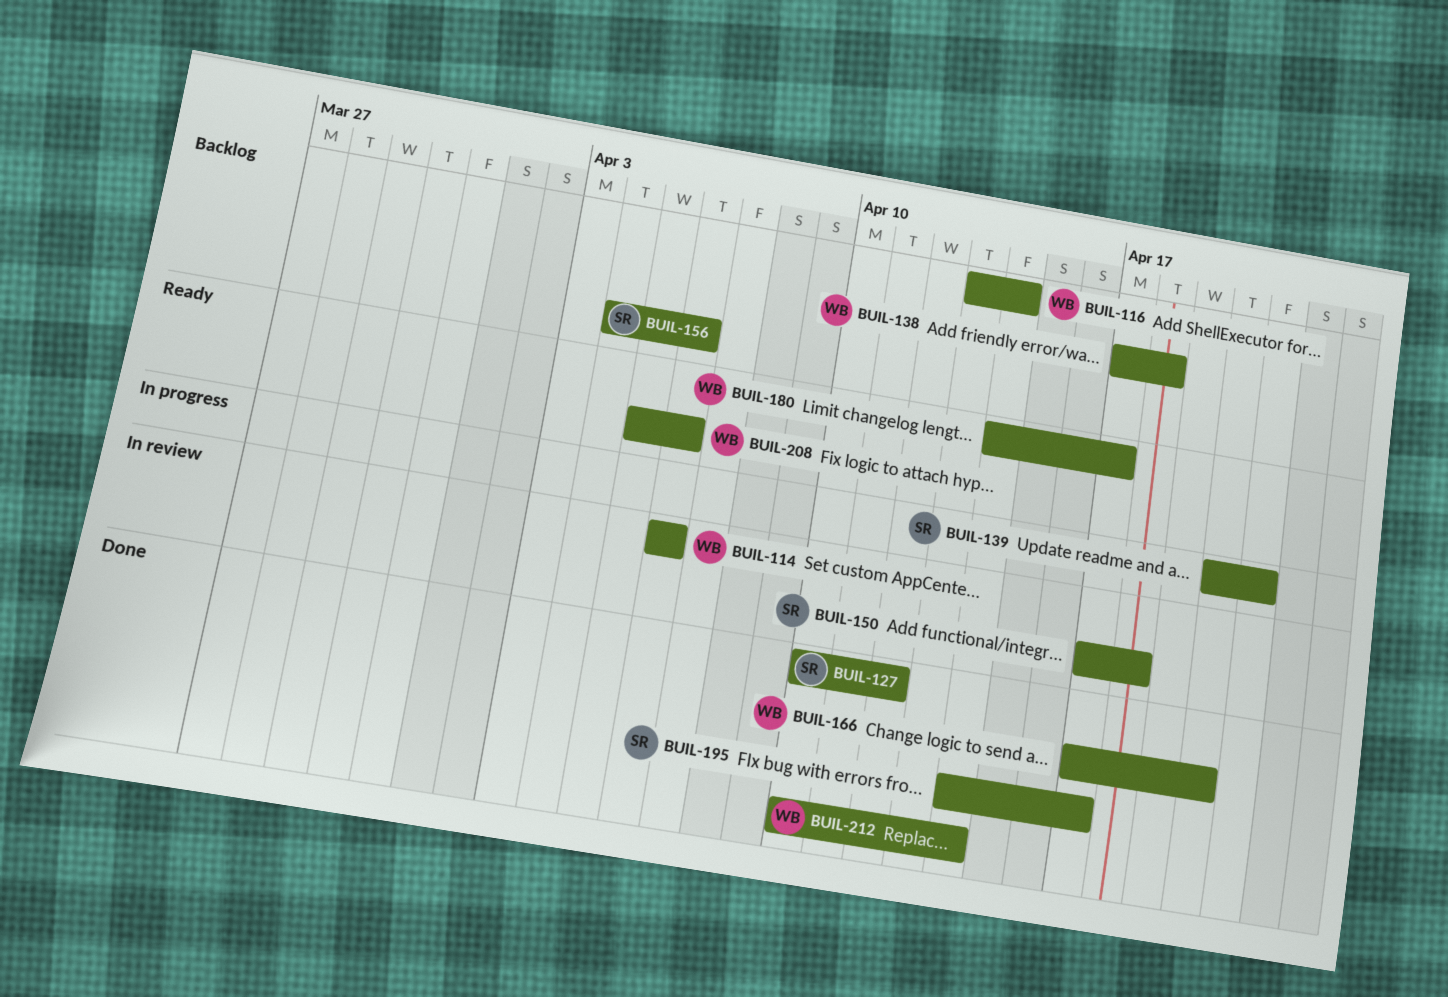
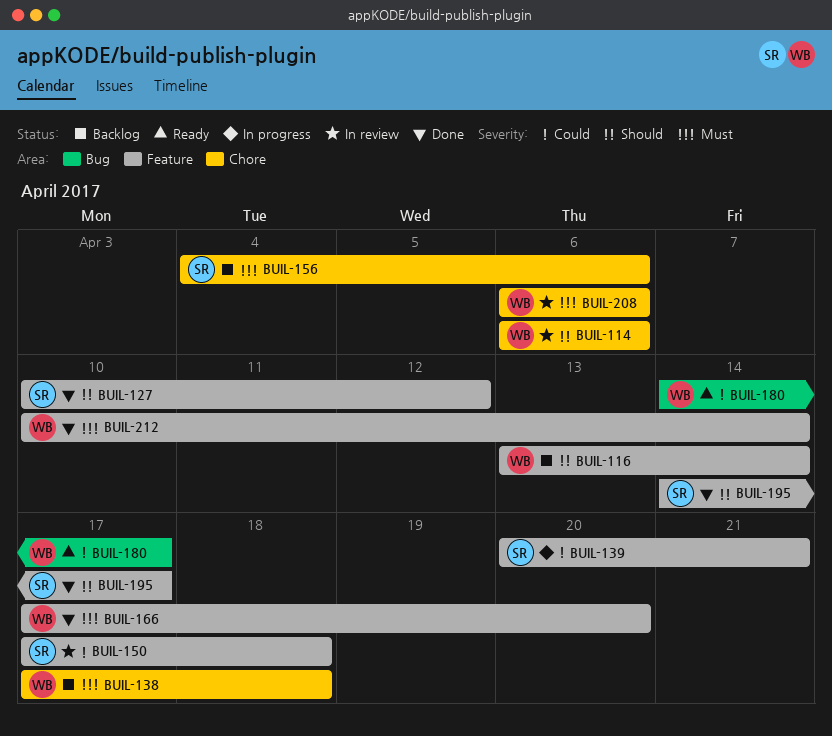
BUIL-208, status: Ready -> In review
BUIL-208, start: Apr 5 -> Apr 6

